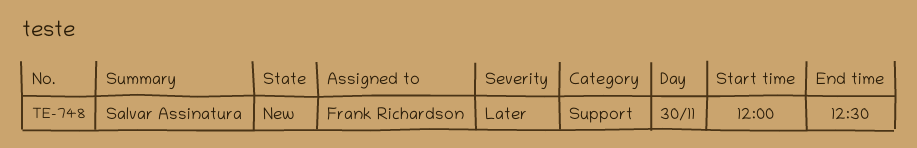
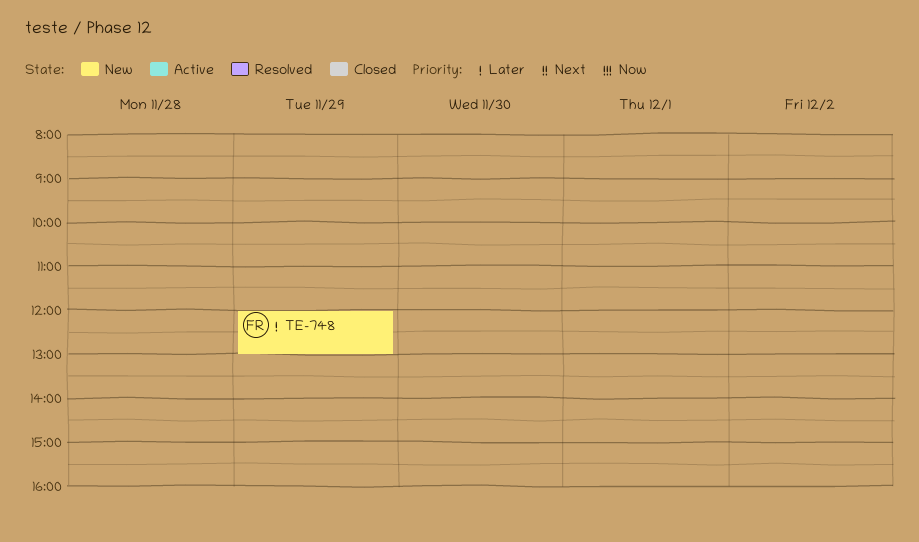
TE-748, day: Nov 30 -> Nov 29
TE-748, ends: 12:30 -> 13:00

